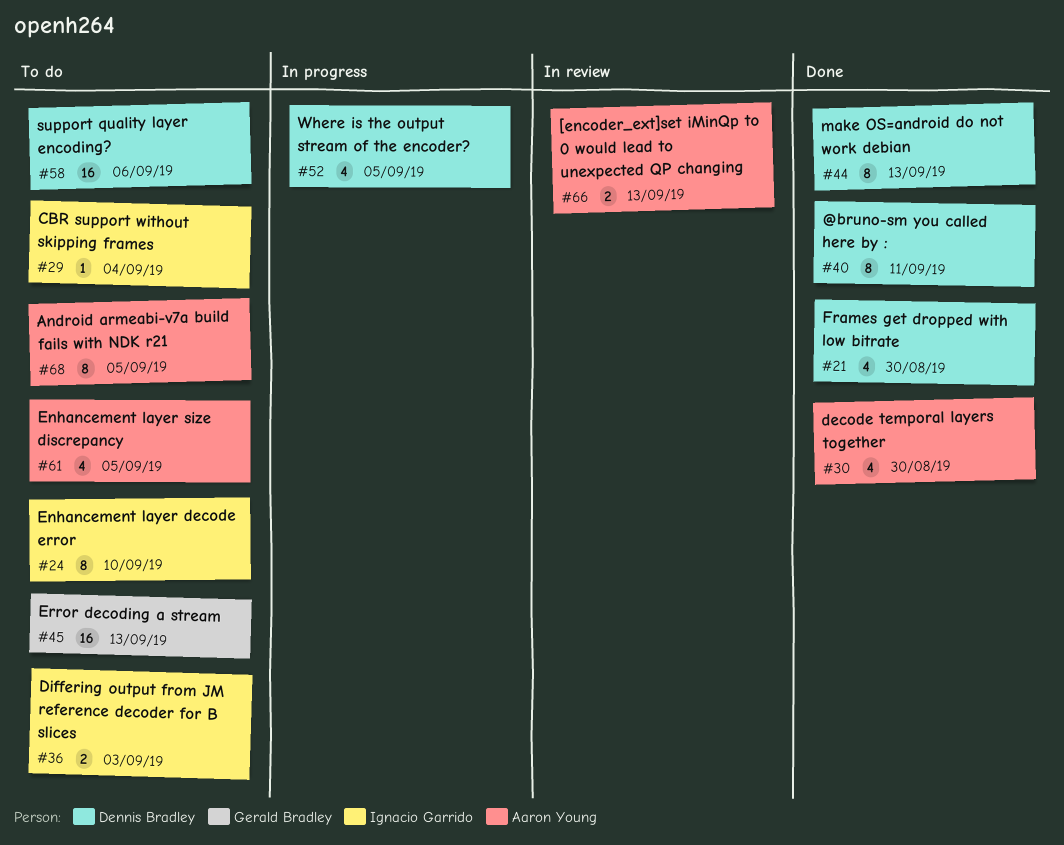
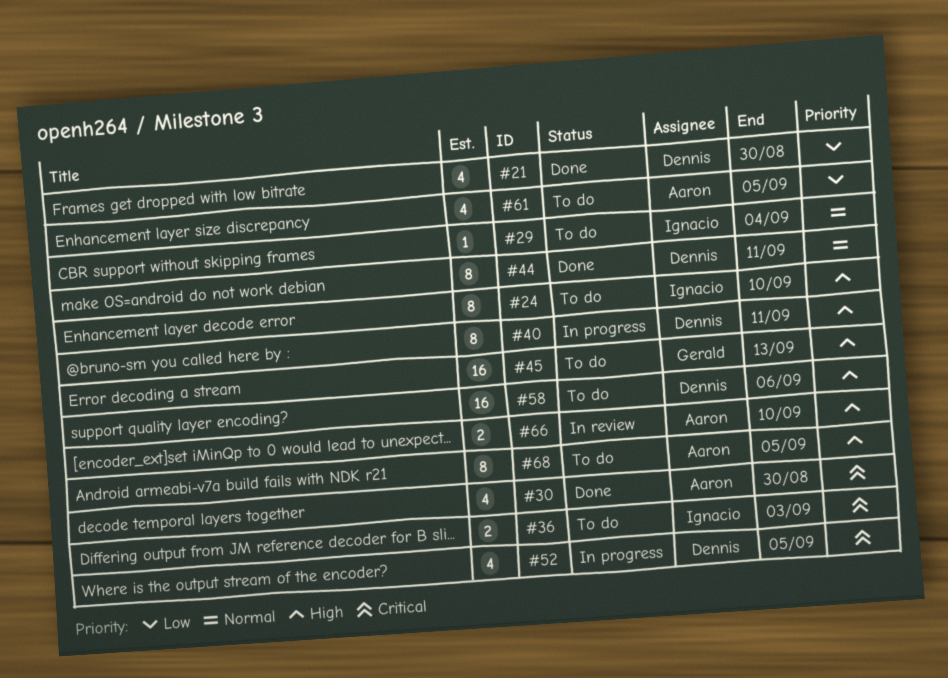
#40, status: Done -> In progress
#44, due: Sep 13 -> Sep 11
#66, due: Sep 13 -> Sep 10

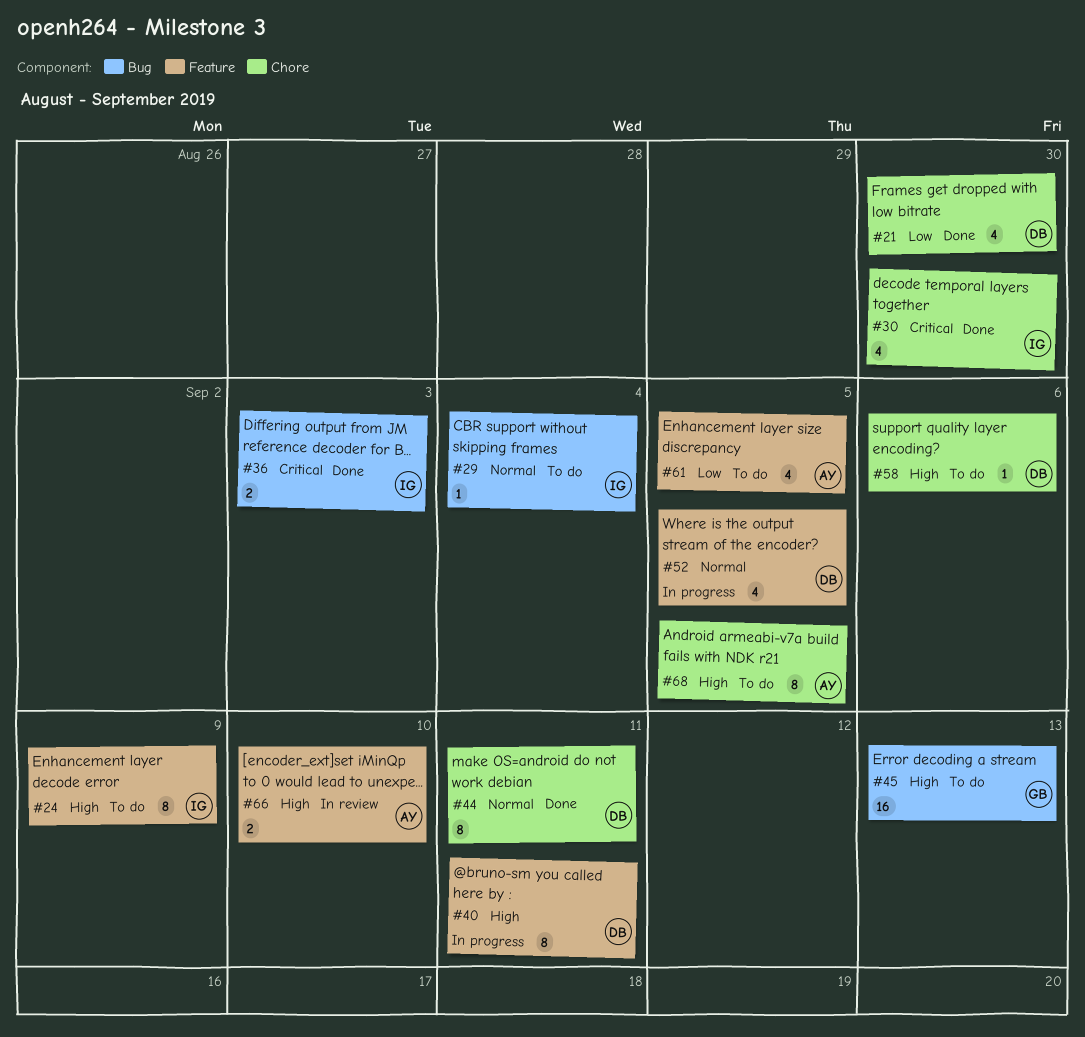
#24, due: Sep 10 -> Sep 9
#30, owner: Aaron -> Ignacio
#36, status: To do -> Done
#52, priority: Critical -> Normal
#58, estimate: 16 -> 1

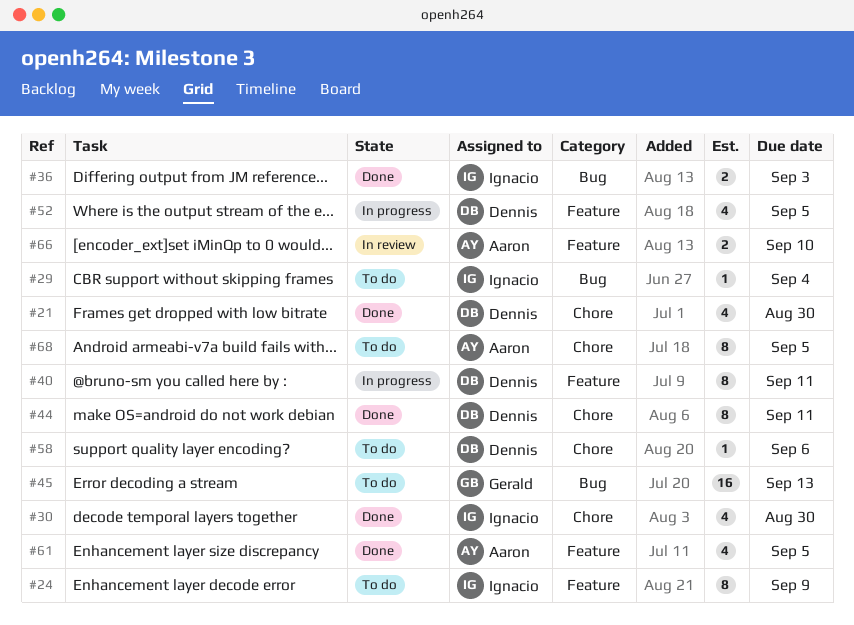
#61, status: To do -> Done

